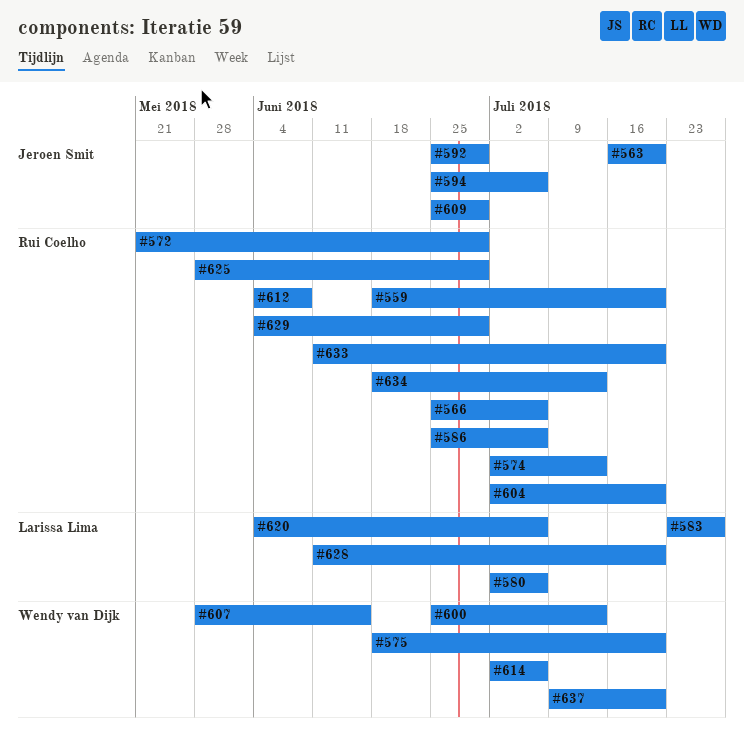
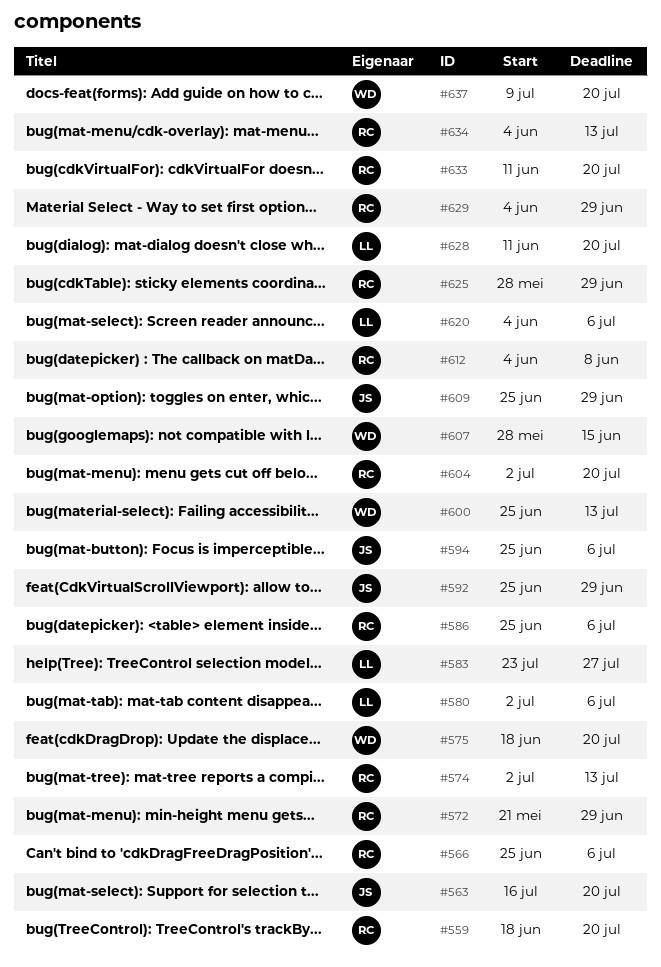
#614: present -> none
#634, start: Jun 18 -> Jun 4

